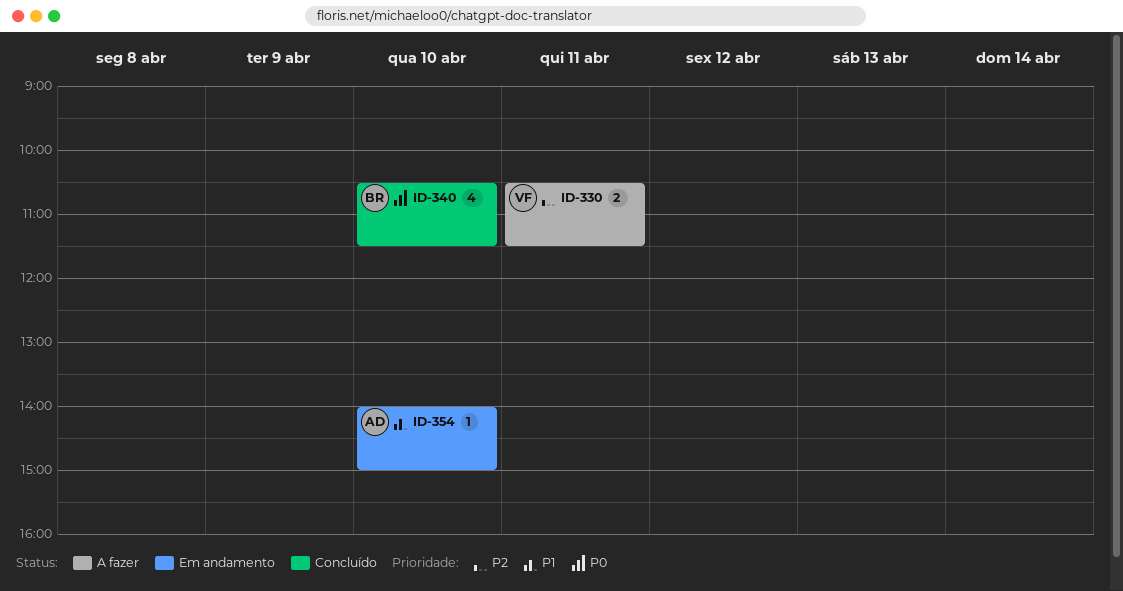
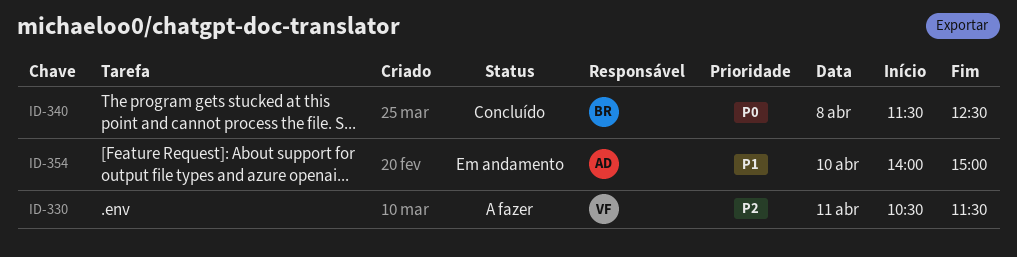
ID-340, day: Apr 10 -> Apr 8
ID-340, begins: 10:30 -> 11:30
ID-340, ends: 11:30 -> 12:30

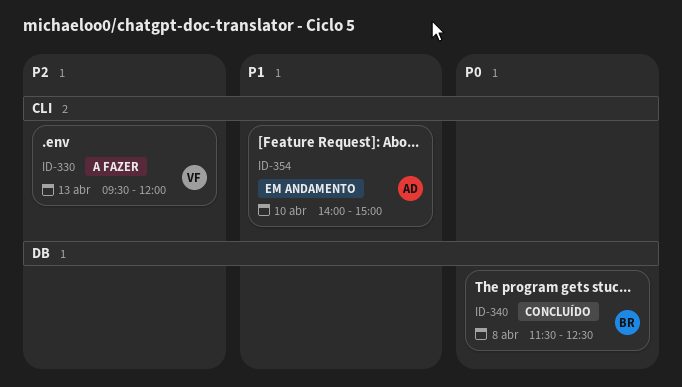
ID-330, day: Apr 11 -> Apr 13
ID-330, begins: 10:30 -> 09:30
ID-330, ends: 11:30 -> 12:00

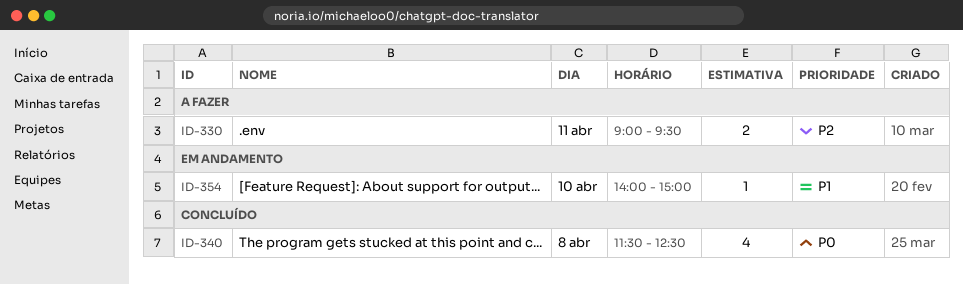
ID-330, day: Apr 13 -> Apr 11
ID-330, begins: 09:30 -> 09:00
ID-330, ends: 12:00 -> 09:30

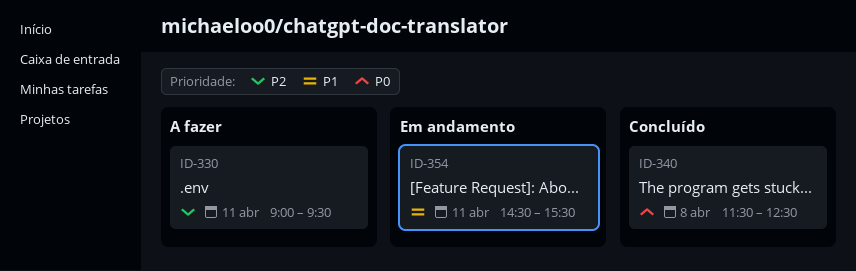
ID-354, day: Apr 10 -> Apr 11
ID-354, begins: 14:00 -> 14:30
ID-354, ends: 15:00 -> 15:30

